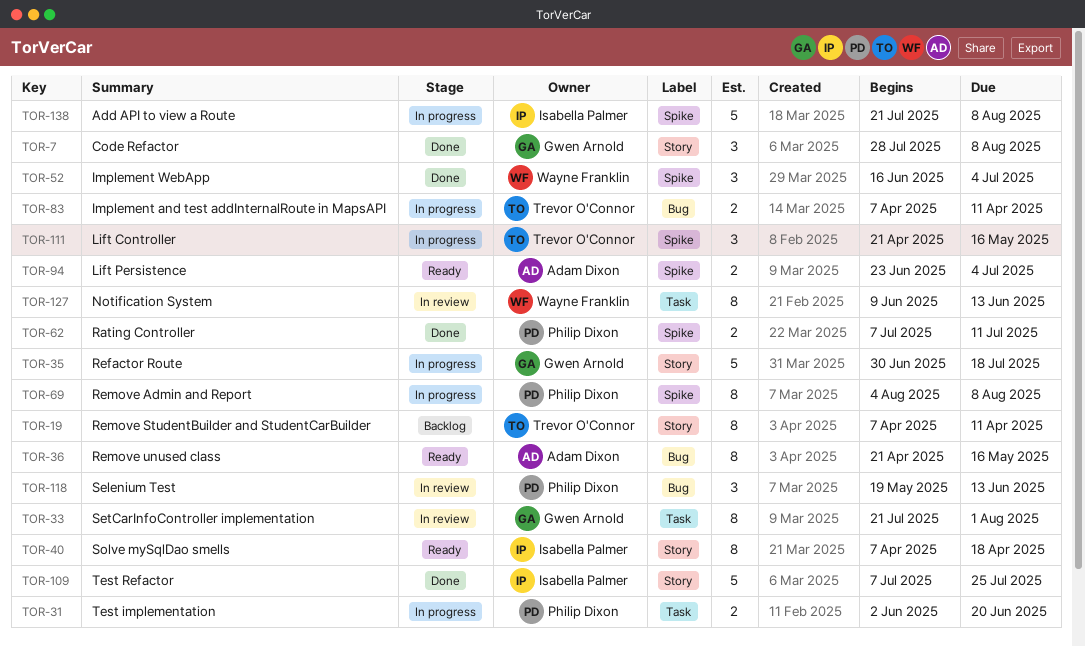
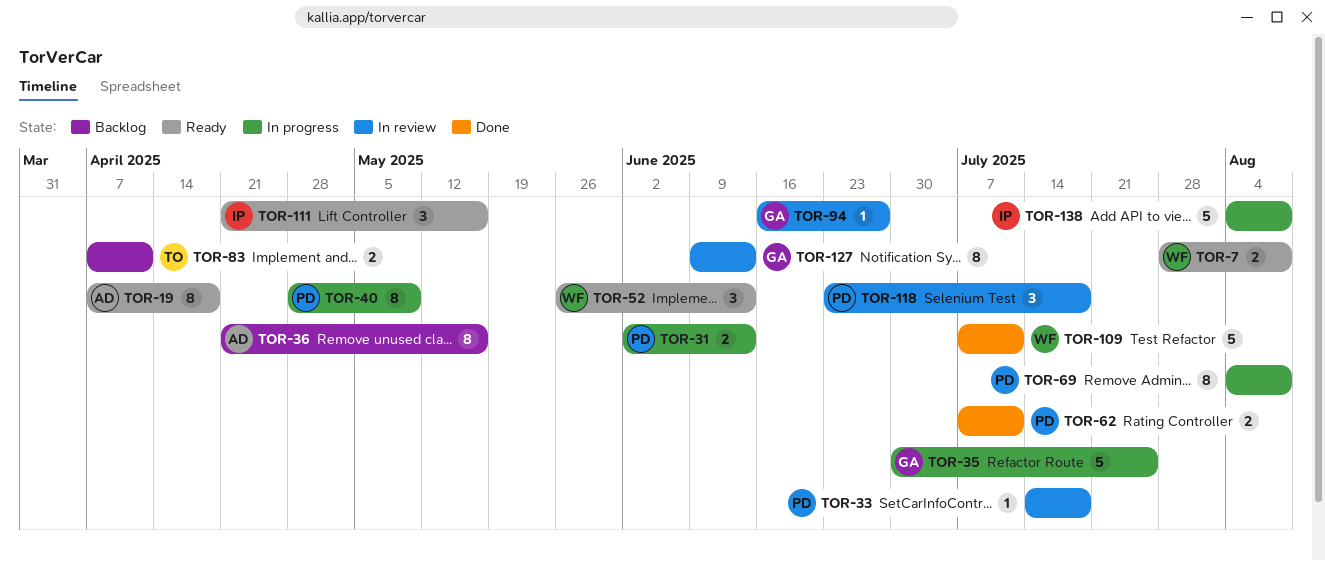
TOR-7, status: Done -> Ready
TOR-7, owner: Gwen Arnold -> Wayne Franklin
TOR-7, estimate: 3 -> 2
TOR-19, status: Backlog -> Ready
TOR-19, owner: Trevor O'Connor -> Adam Dixon
TOR-19, due: Apr 11 -> Apr 18
TOR-31, due: Jun 20 -> Jun 13
TOR-33, owner: Gwen Arnold -> Philip Dixon
TOR-33, estimate: 8 -> 1
TOR-33, start: Jul 21 -> Jul 14
TOR-33, due: Aug 1 -> Jul 18
TOR-35, due: Jul 18 -> Jul 25
TOR-36, status: Ready -> Backlog
TOR-40, status: Ready -> In progress
TOR-40, owner: Isabella Palmer -> Philip Dixon
TOR-40, start: Apr 7 -> Apr 28
TOR-40, due: Apr 18 -> May 9
TOR-52, status: Done -> Ready
TOR-52, start: Jun 16 -> May 26
TOR-52, due: Jul 4 -> Jun 13
TOR-83, status: In progress -> Backlog
TOR-94, status: Ready -> In review
TOR-94, owner: Adam Dixon -> Gwen Arnold
TOR-94, estimate: 2 -> 1
TOR-94, start: Jun 23 -> Jun 16
TOR-94, due: Jul 4 -> Jun 27
TOR-109, owner: Isabella Palmer -> Wayne Franklin
TOR-109, due: Jul 25 -> Jul 11
TOR-111, status: In progress -> Ready
TOR-111, owner: Trevor O'Connor -> Isabella Palmer
TOR-118, start: May 19 -> Jun 23
TOR-118, due: Jun 13 -> Jul 18
TOR-127, owner: Wayne Franklin -> Gwen Arnold
TOR-138, start: Jul 21 -> Aug 4

